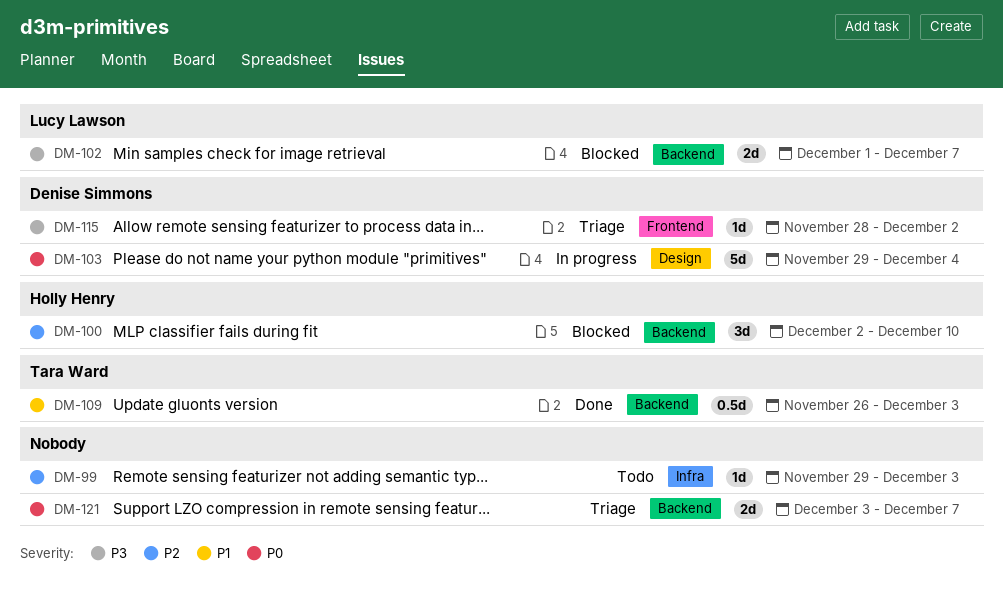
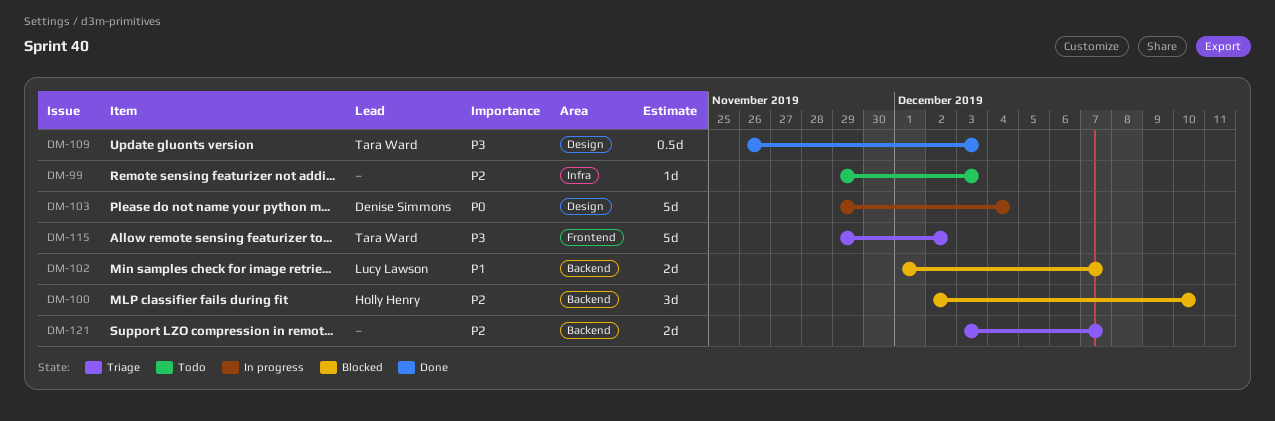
DM-102, priority: P3 -> P1
DM-109, priority: P1 -> P3
DM-109, label: Backend -> Design
DM-115, owner: Denise Simmons -> Tara Ward
DM-115, estimate: 1d -> 5d
DM-115, start: Nov 28 -> Nov 29
DM-121, priority: P0 -> P2

